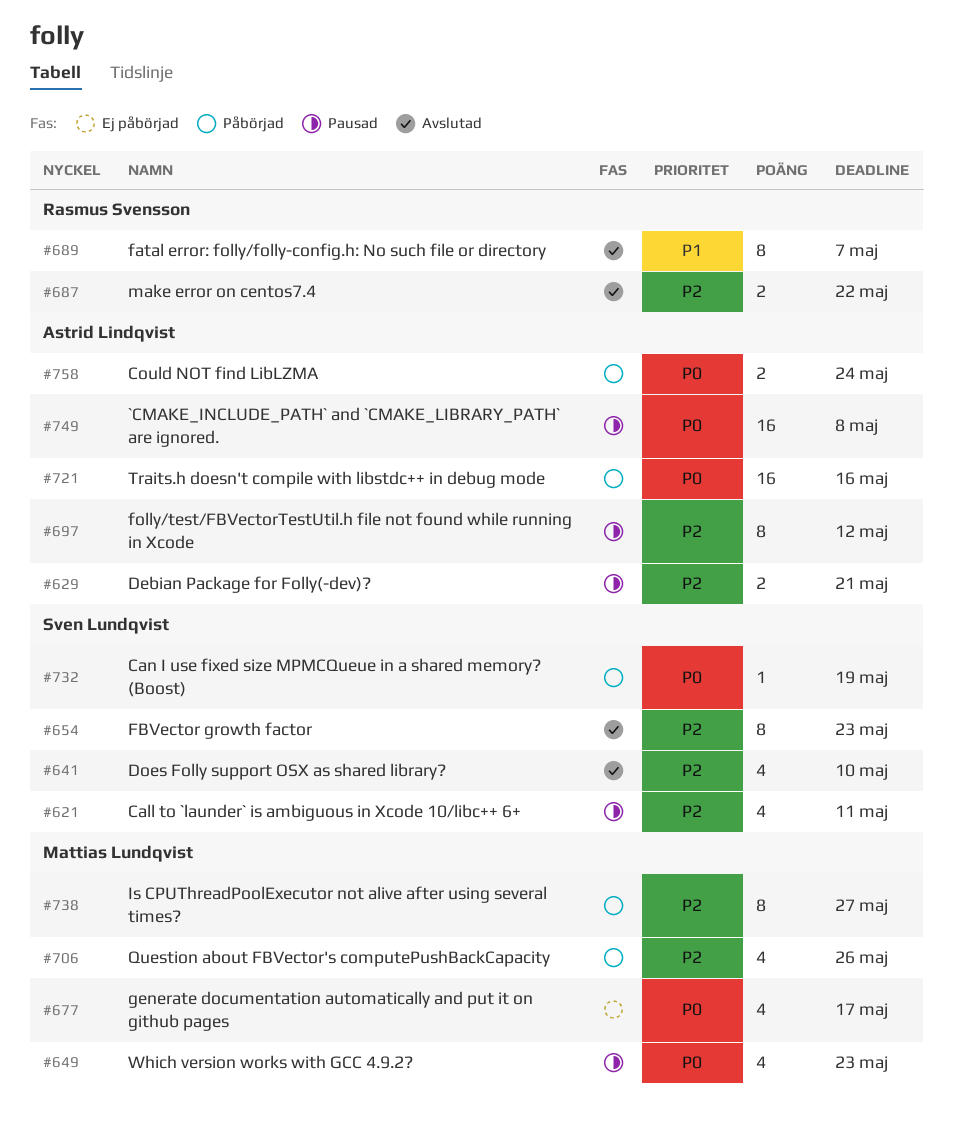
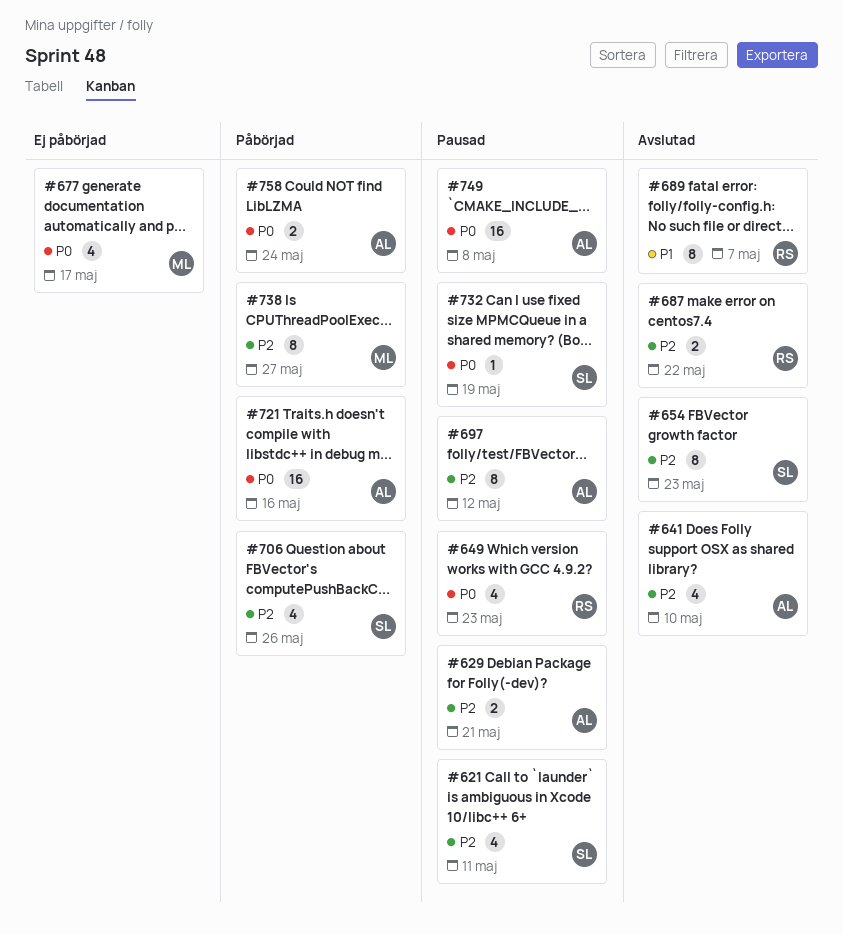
#641, owner: Sven Lundqvist -> Astrid Lindqvist
#649, owner: Mattias Lundqvist -> Rasmus Svensson
#706, owner: Mattias Lundqvist -> Sven Lundqvist
#732, status: Påbörjad -> Pausad

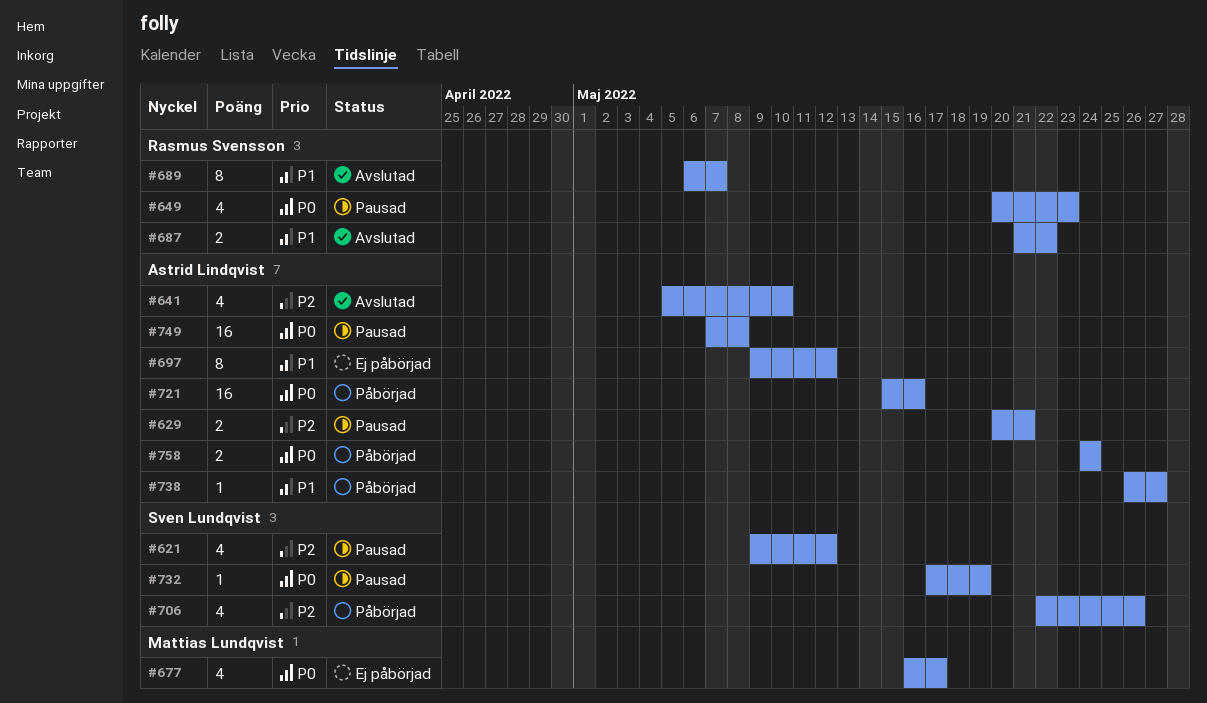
#621, due: May 11 -> May 12
#654: present -> none
#687, priority: P2 -> P1
#697, status: Pausad -> Ej påbörjad
#697, priority: P2 -> P1
#738, owner: Mattias Lundqvist -> Astrid Lindqvist
#738, priority: P2 -> P1
#738, estimate: 8 -> 1

